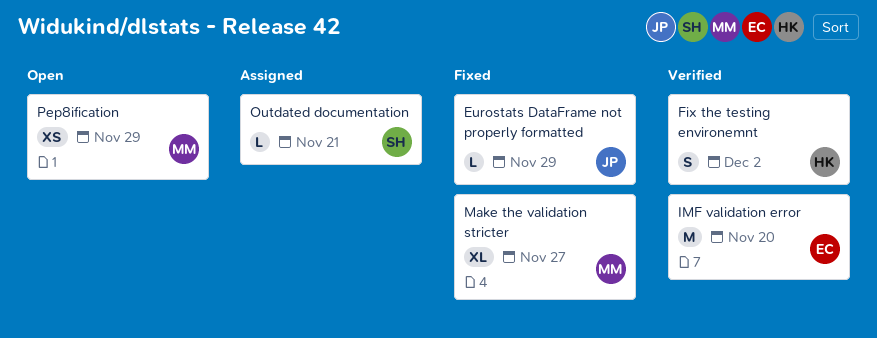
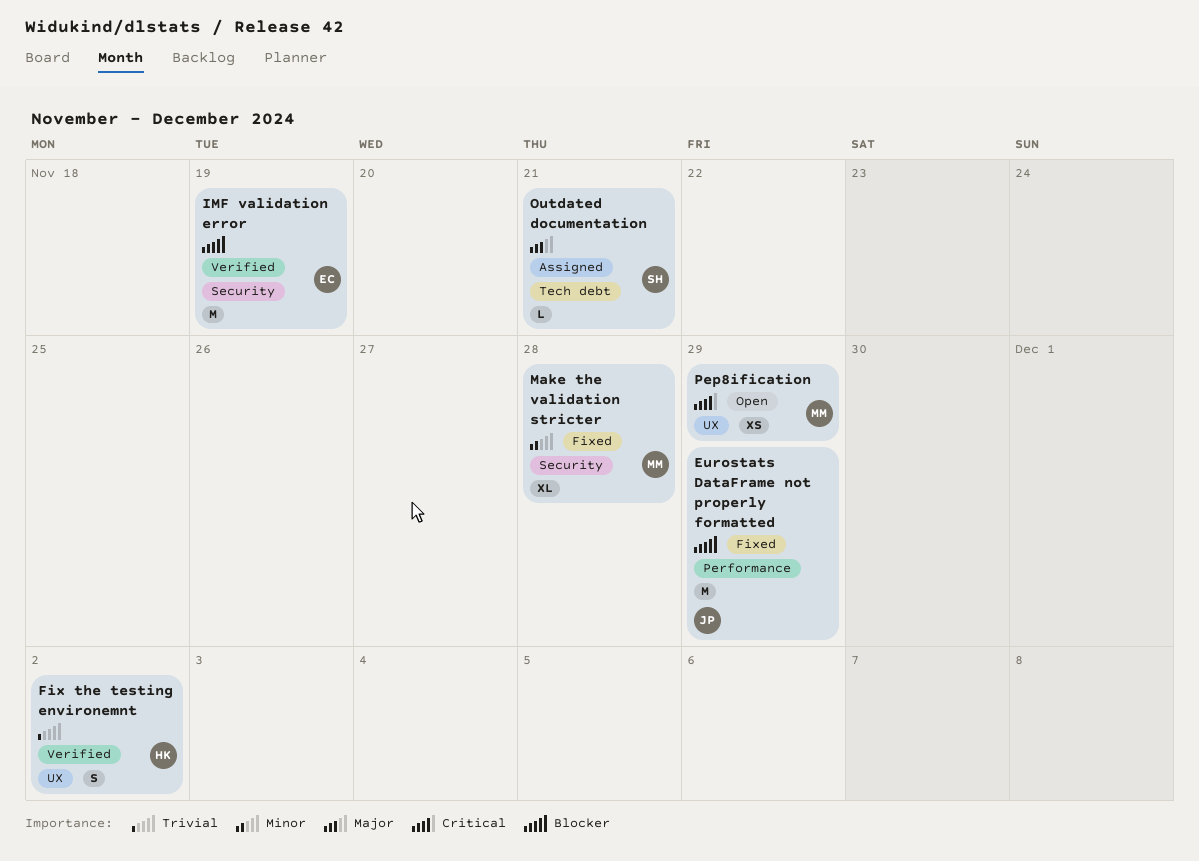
Eurostats DataFrame not properly formatted, estimate: L -> M
IMF validation error, due: Nov 20 -> Nov 19
Make the validation stricter, due: Nov 27 -> Nov 28

